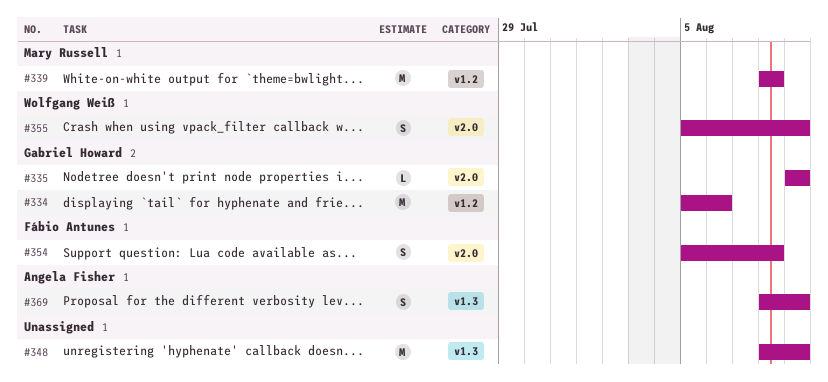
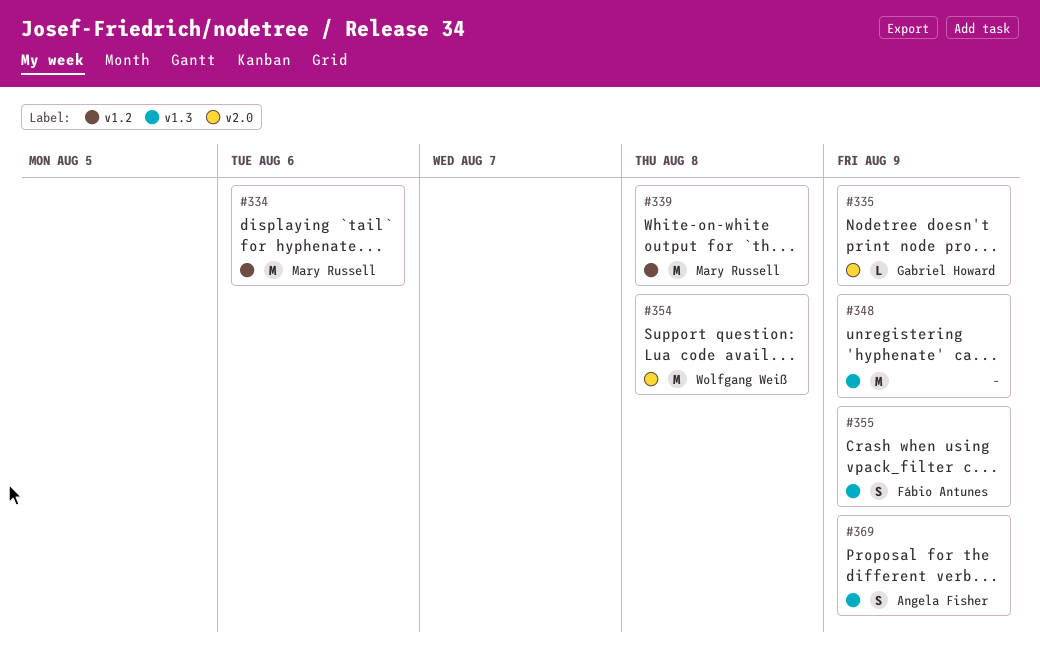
#334, owner: Gabriel Howard -> Mary Russell
#354, owner: Fábio Antunes -> Wolfgang Weiß
#354, estimate: S -> M
#355, owner: Wolfgang Weiß -> Fábio Antunes
#355, label: v2.0 -> v1.3

